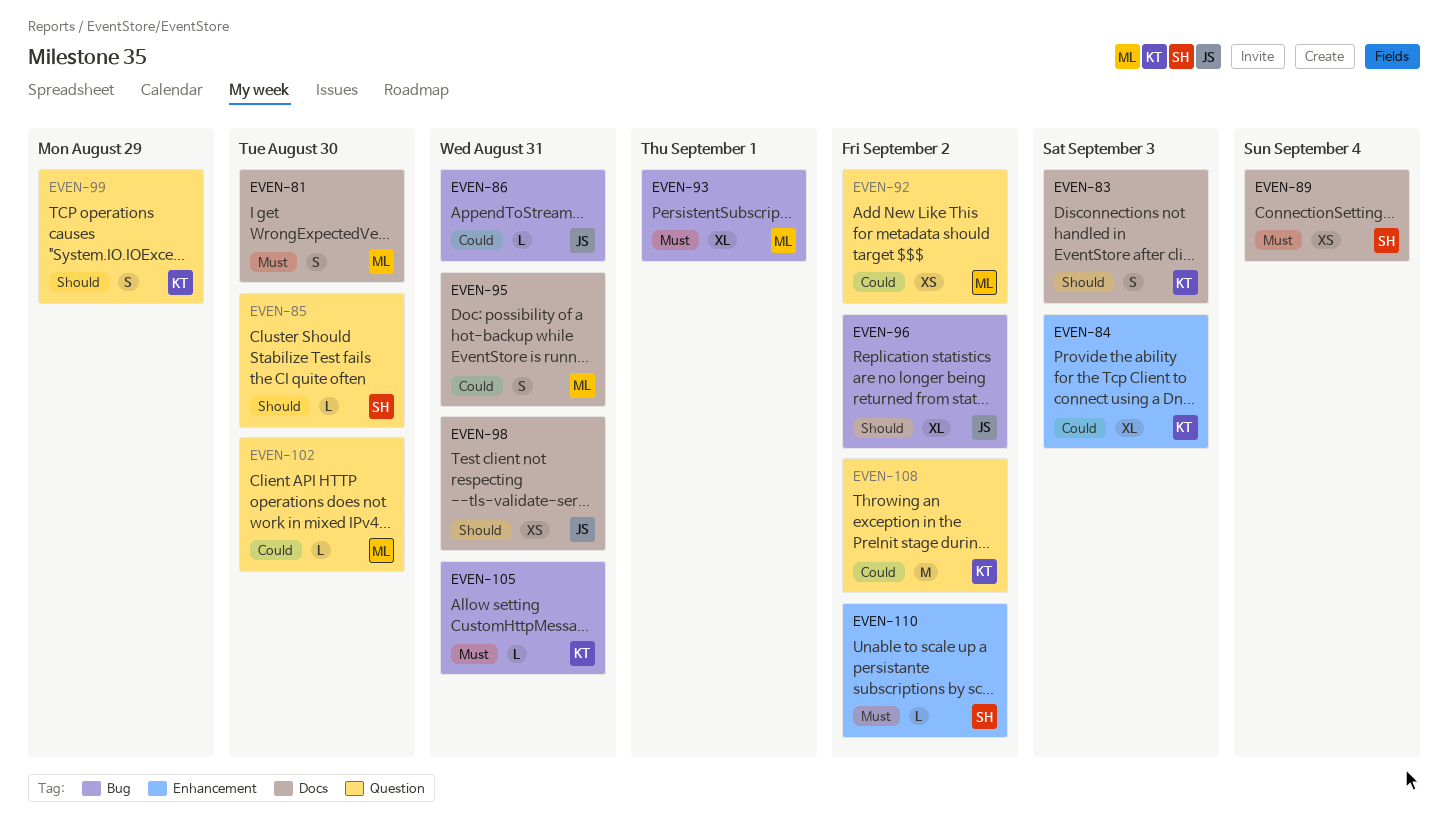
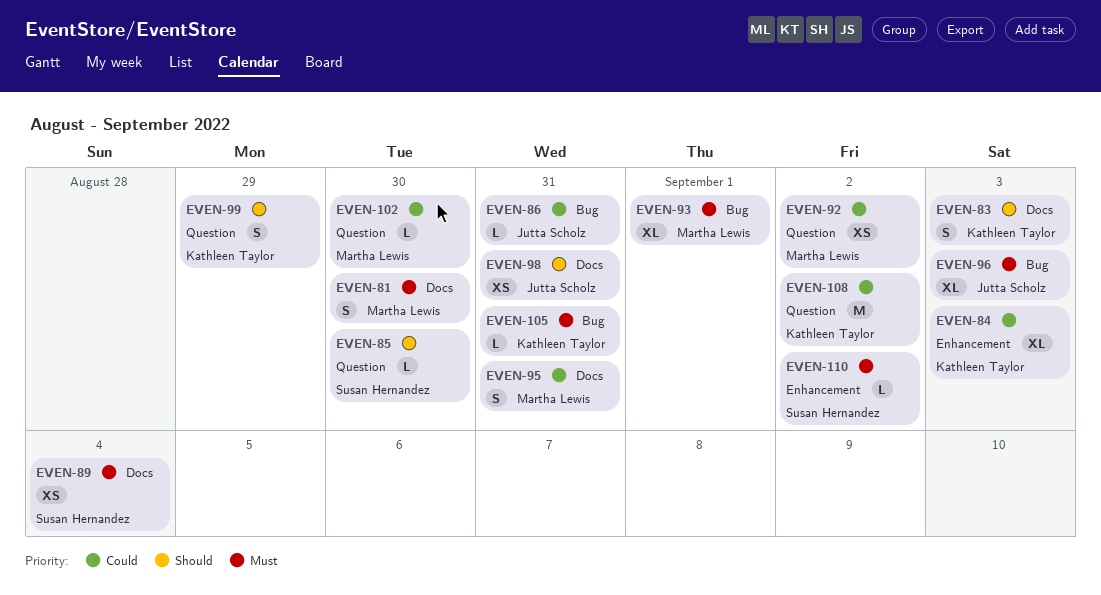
EVEN-96, priority: Should -> Must
EVEN-96, due: Sep 2 -> Sep 3

